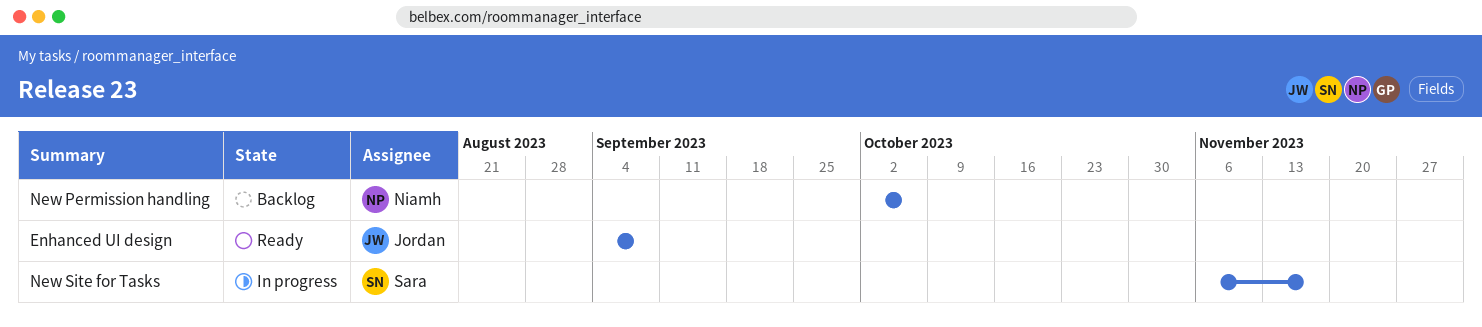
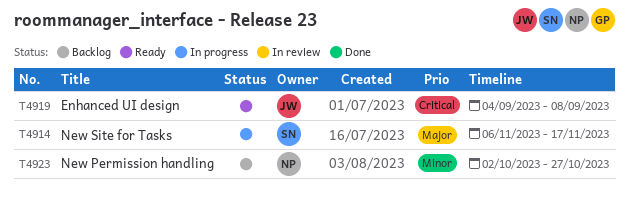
New Permission handling, due: Oct 6 -> Oct 27

